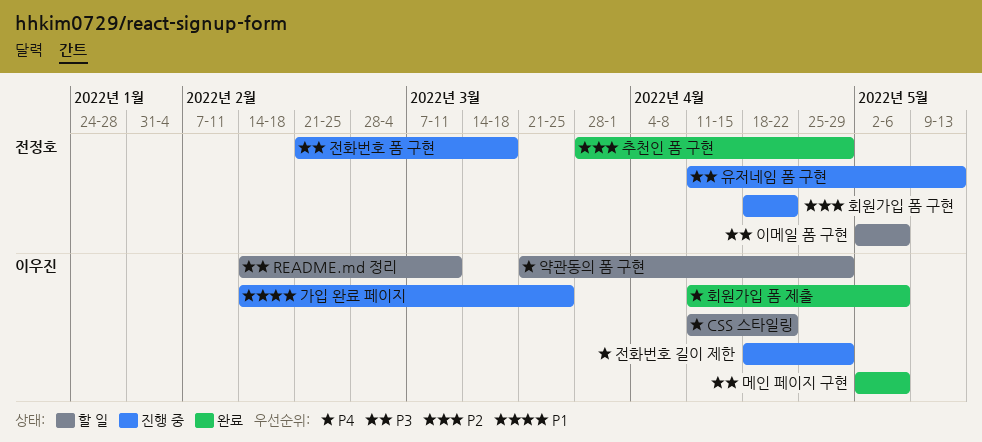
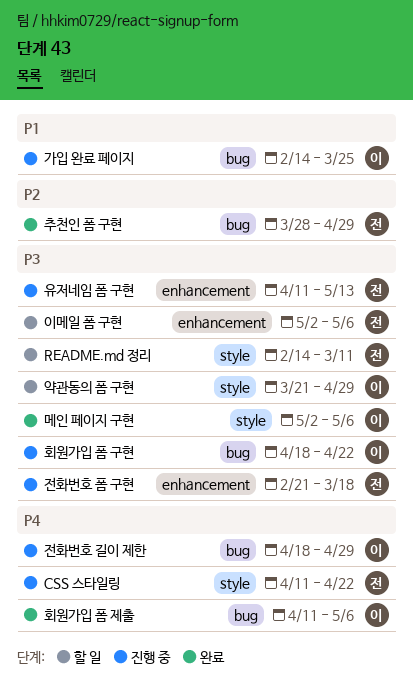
CSS 스타일링, status: 할 일 -> 진행 중
CSS 스타일링, owner: 이우진 -> 전정호
README.md 정리, owner: 이우진 -> 전정호
약관동의 폼 구현, priority: P4 -> P3
회원가입 폼 구현, owner: 전정호 -> 이우진
회원가입 폼 구현, priority: P2 -> P3

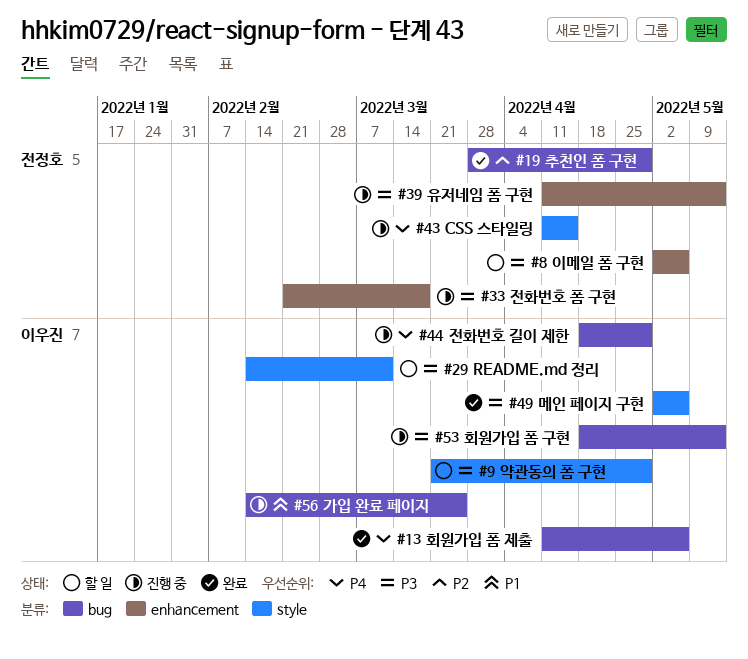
CSS 스타일링, due: Apr 22 -> Apr 15
README.md 정리, owner: 전정호 -> 이우진
회원가입 폼 구현, due: Apr 22 -> May 13

